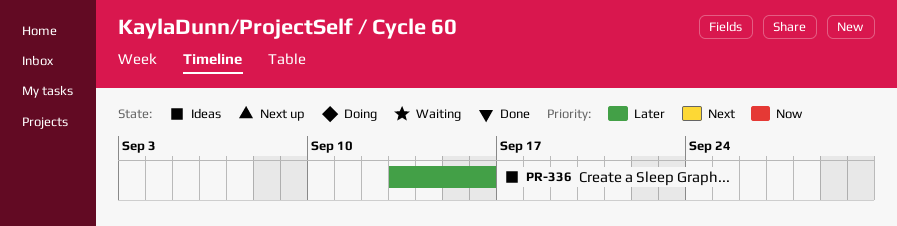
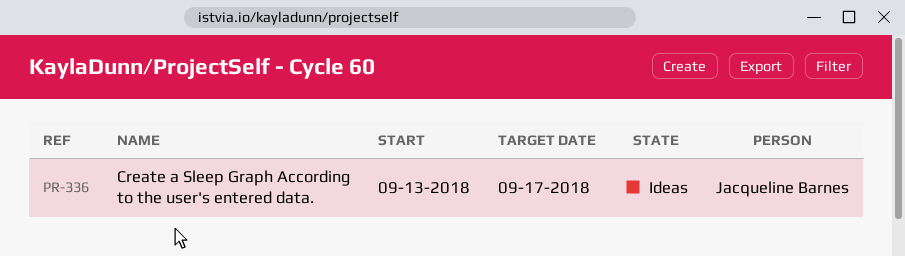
PR-336, due: Sep 16 -> Sep 17

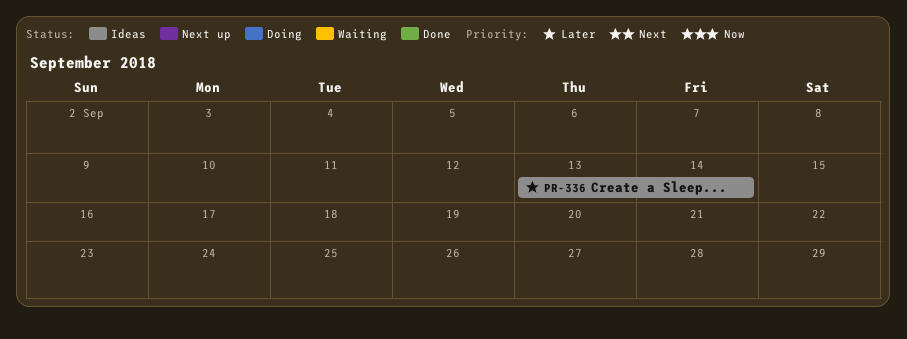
PR-336, due: Sep 17 -> Sep 14

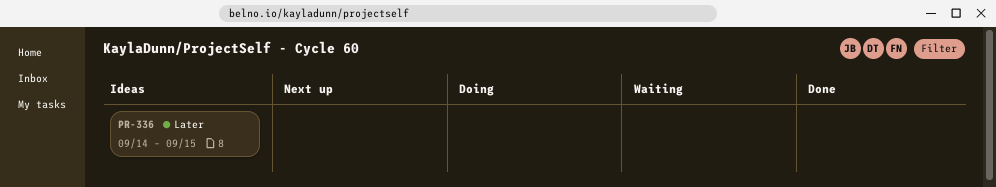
PR-336, start: Sep 13 -> Sep 14
PR-336, due: Sep 14 -> Sep 15

